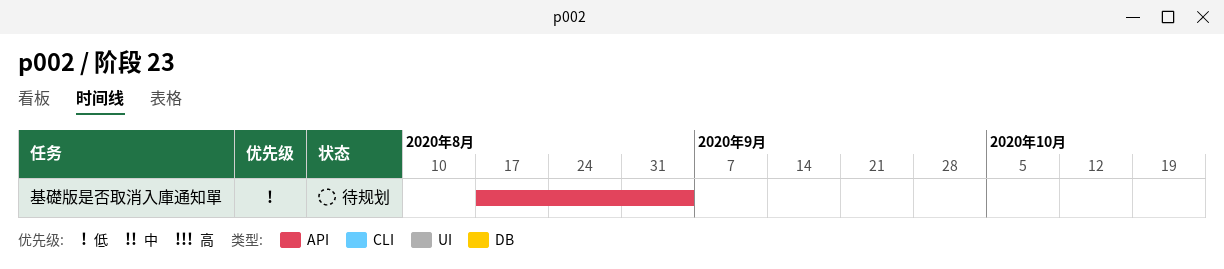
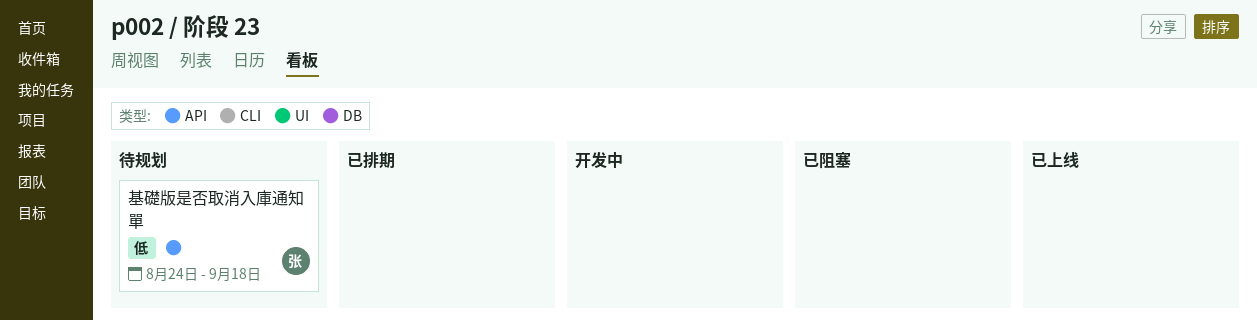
基礎版是否取消入庫通知單, start: Aug 17 -> Aug 24
基礎版是否取消入庫通知單, due: Sep 4 -> Sep 18

